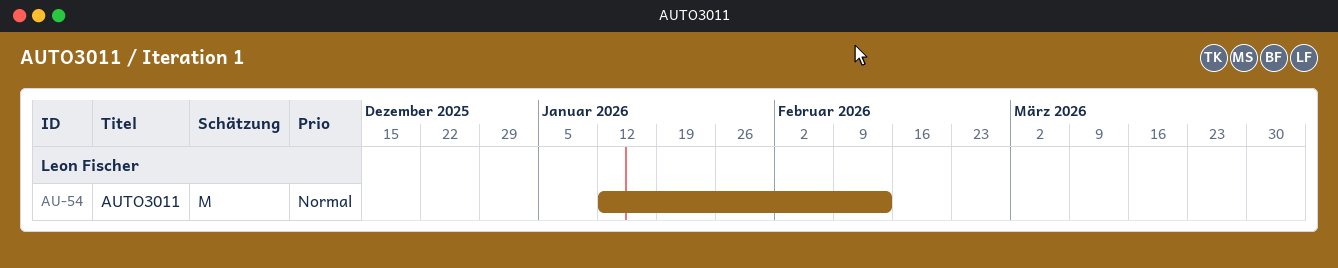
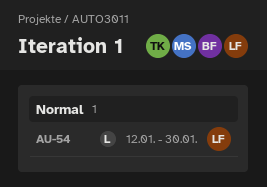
AU-54, estimate: M -> L
AU-54, due: Feb 13 -> Jan 30

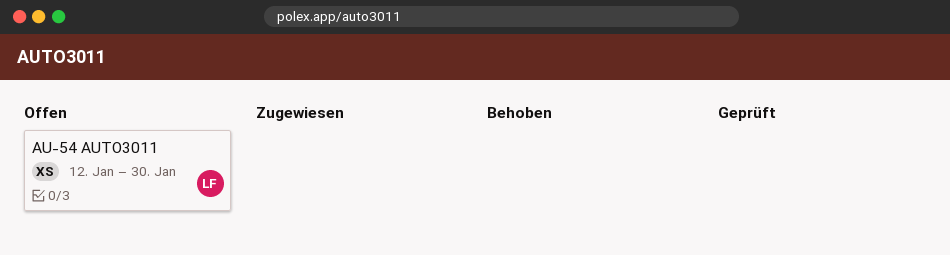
AU-54, estimate: L -> XS

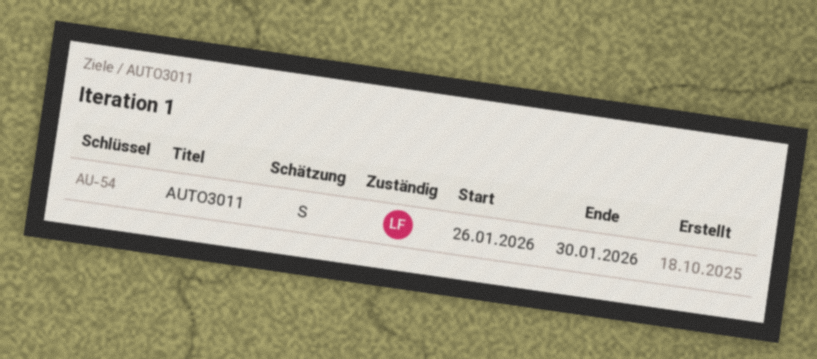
AU-54, estimate: XS -> S
AU-54, start: Jan 12 -> Jan 26

